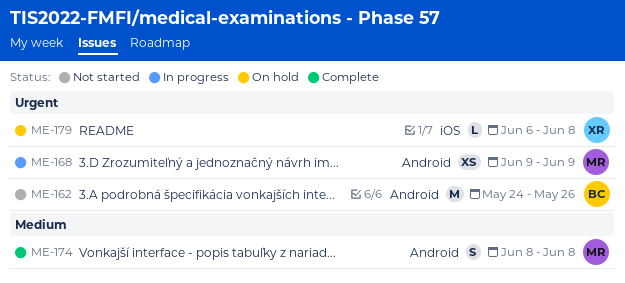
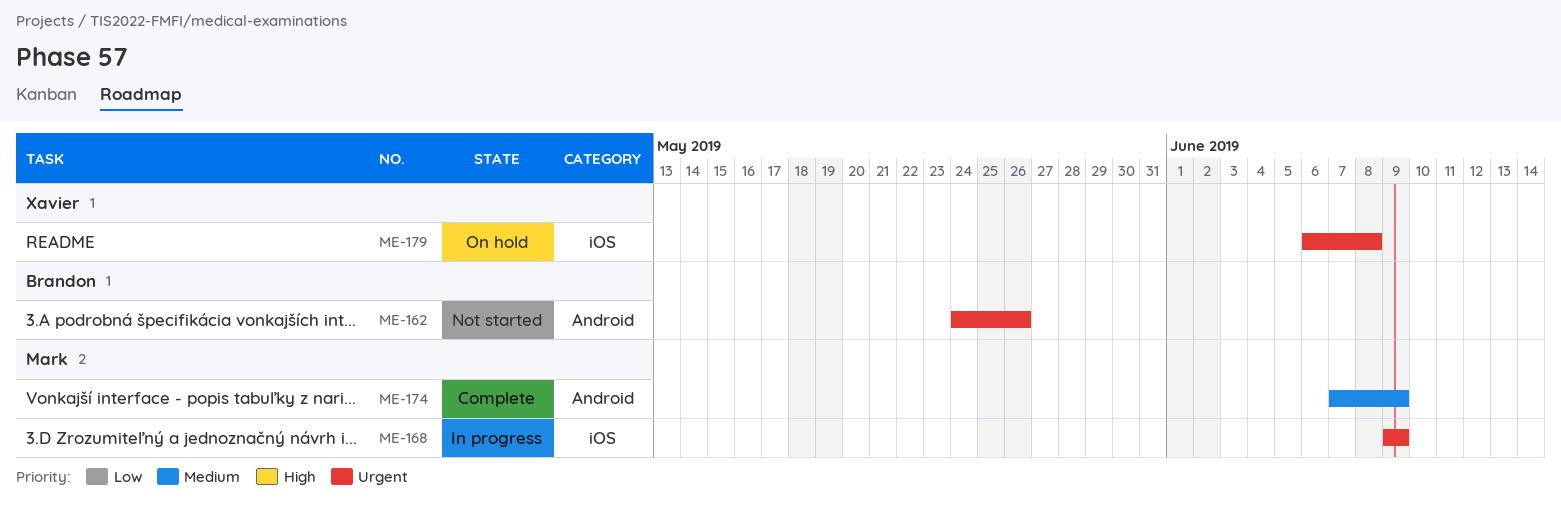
ME-168, label: Android -> iOS
ME-174, start: Jun 8 -> Jun 7
ME-174, due: Jun 8 -> Jun 9

